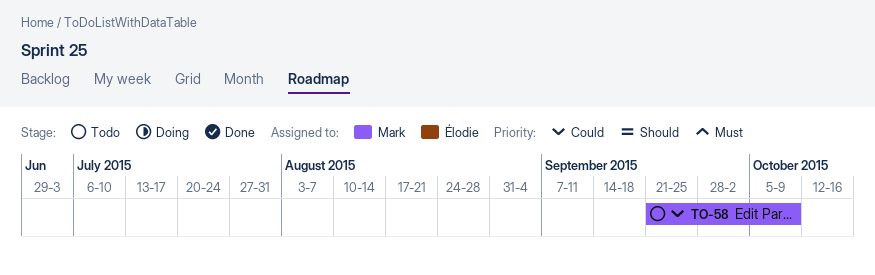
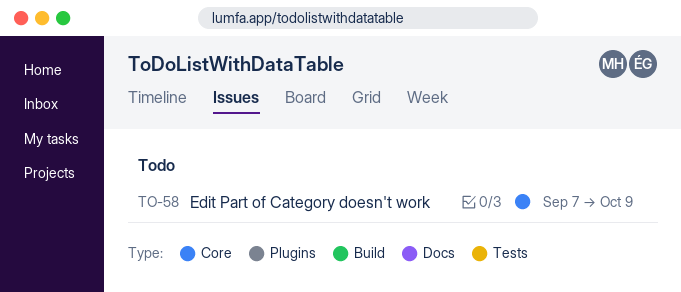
TO-58, start: Sep 21 -> Sep 7

